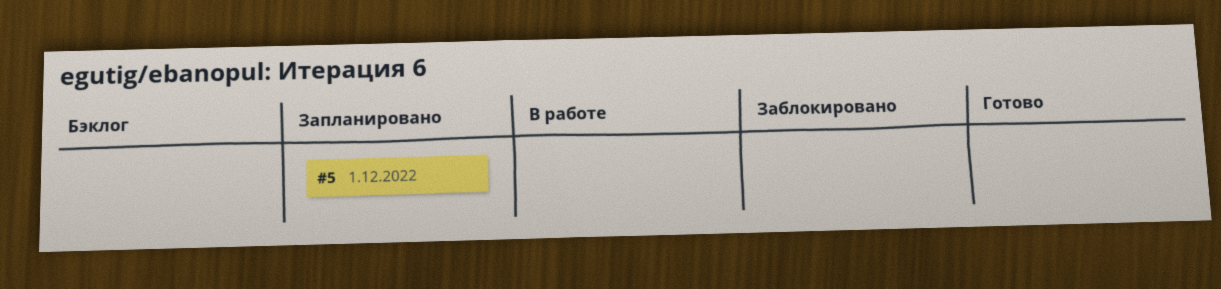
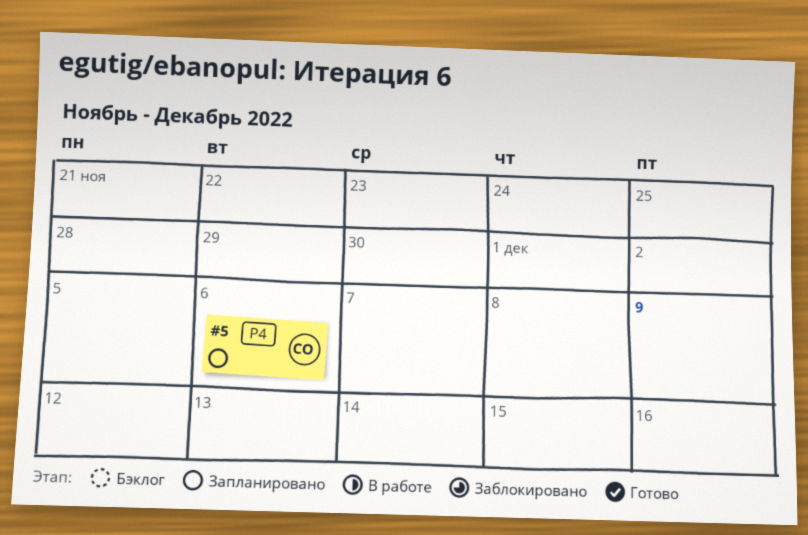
#5, due: Dec 1 -> Dec 6

